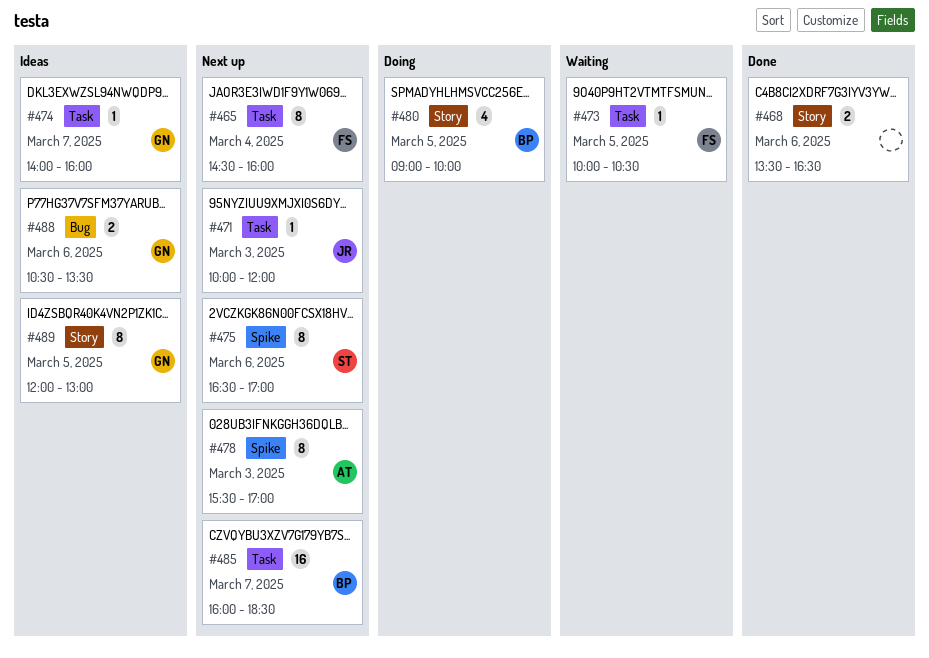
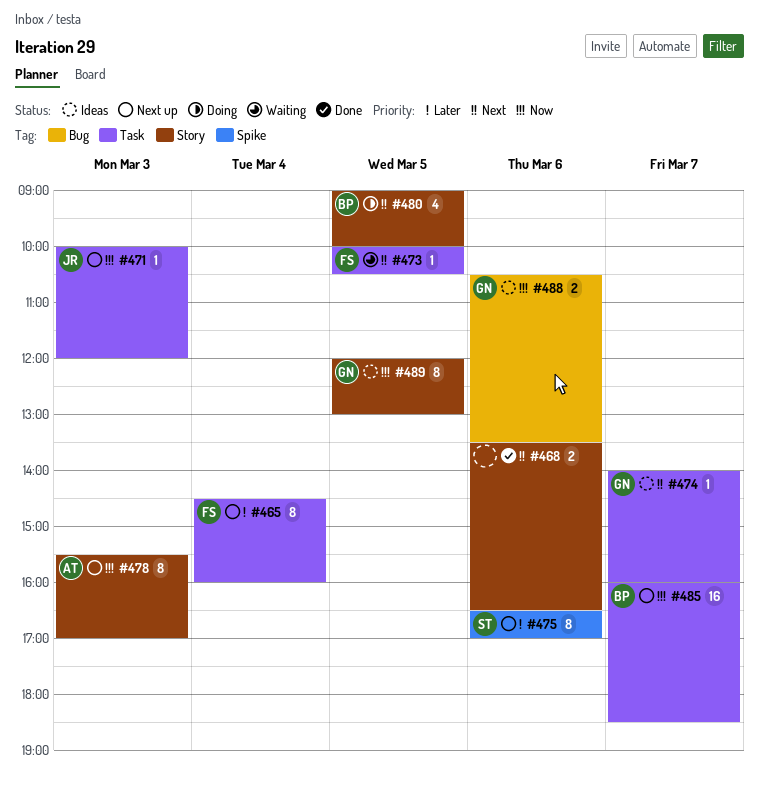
#478, label: Spike -> Story

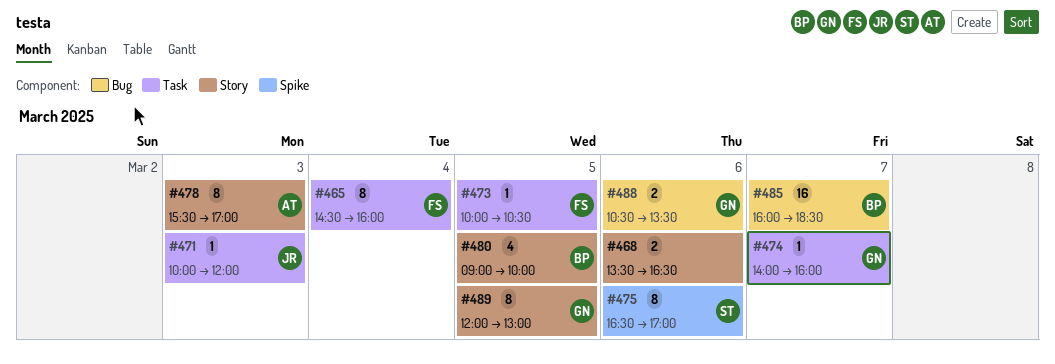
#485, label: Task -> Bug

